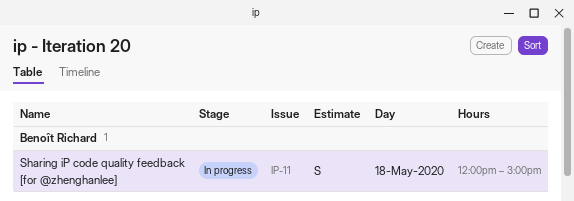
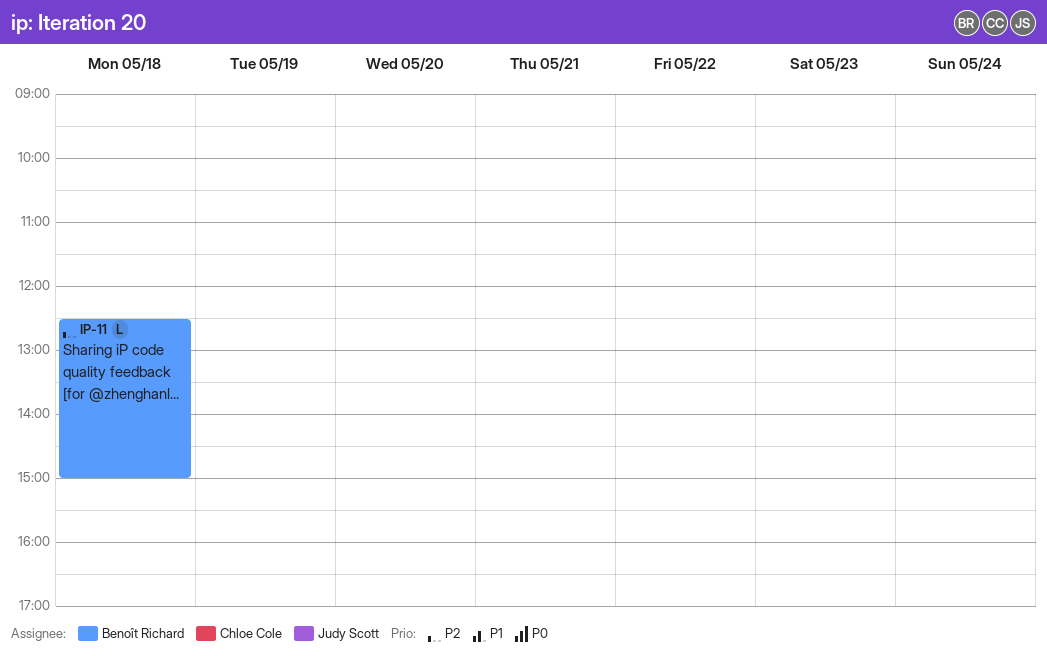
IP-11, estimate: S -> L
IP-11, begins: 12:00 -> 12:30

